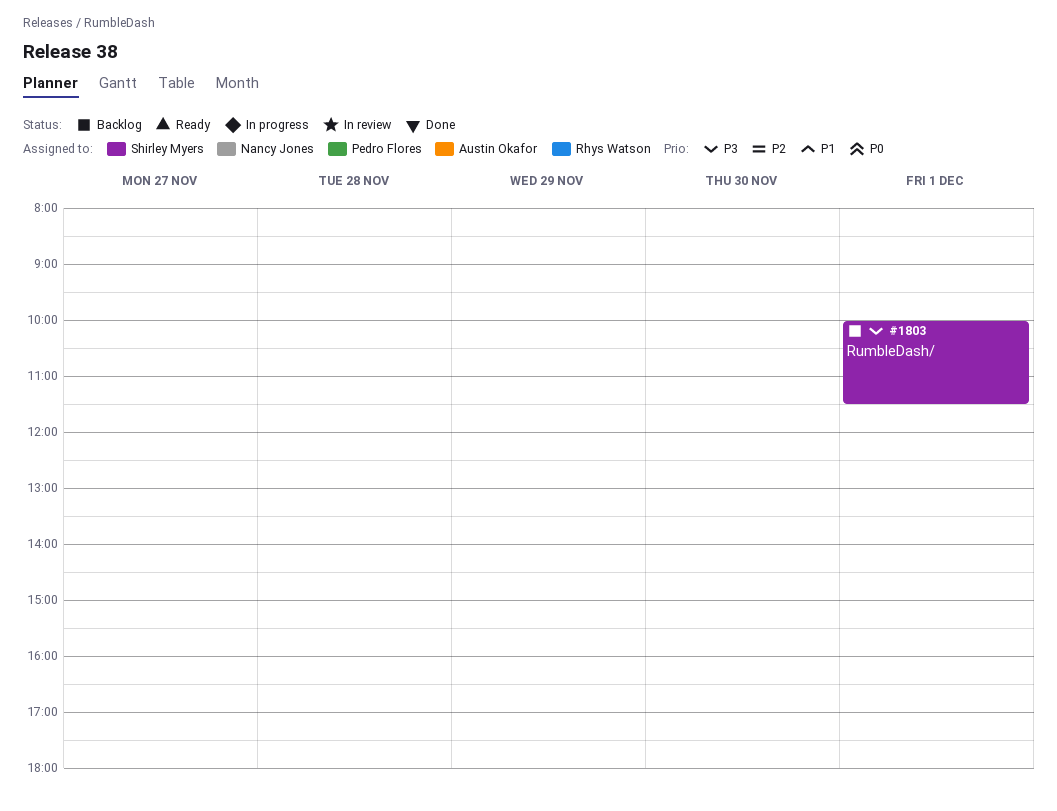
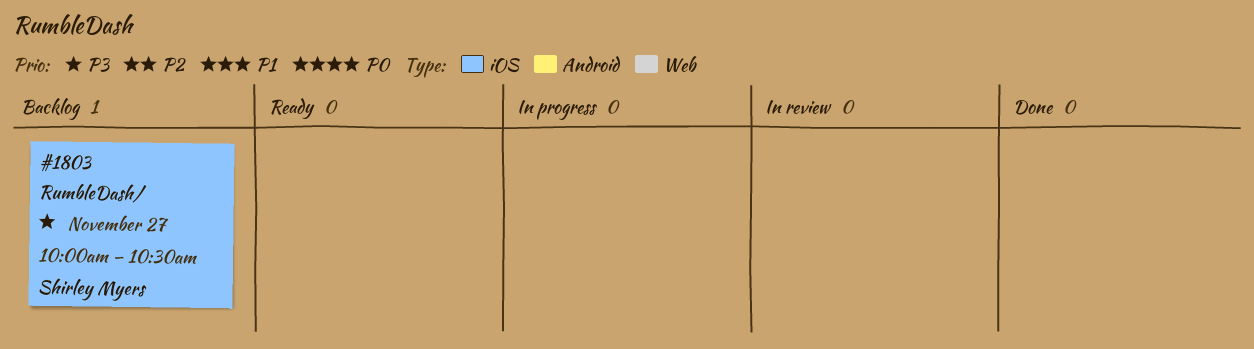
#1803, day: Dec 1 -> Nov 27
#1803, ends: 11:30 -> 10:30

